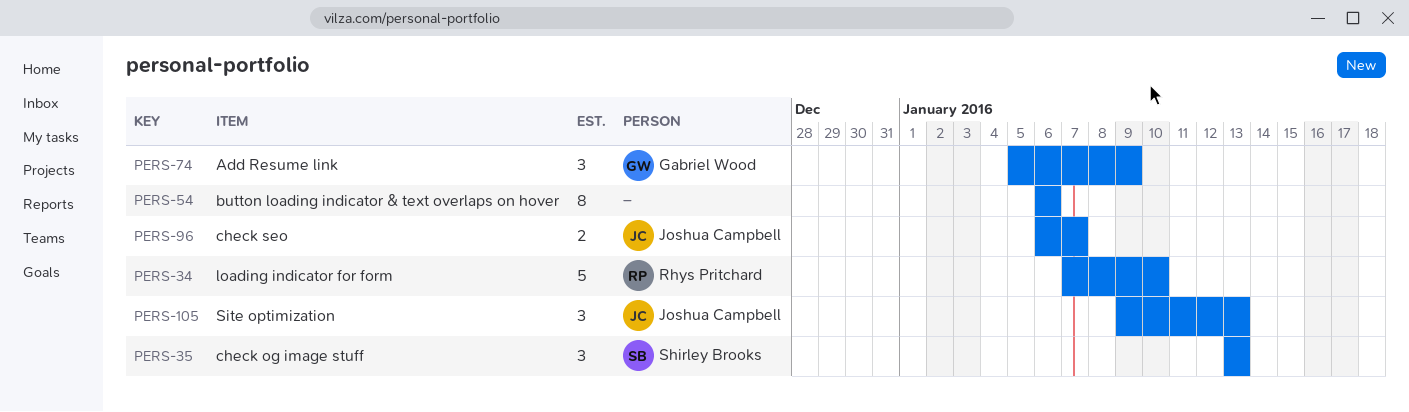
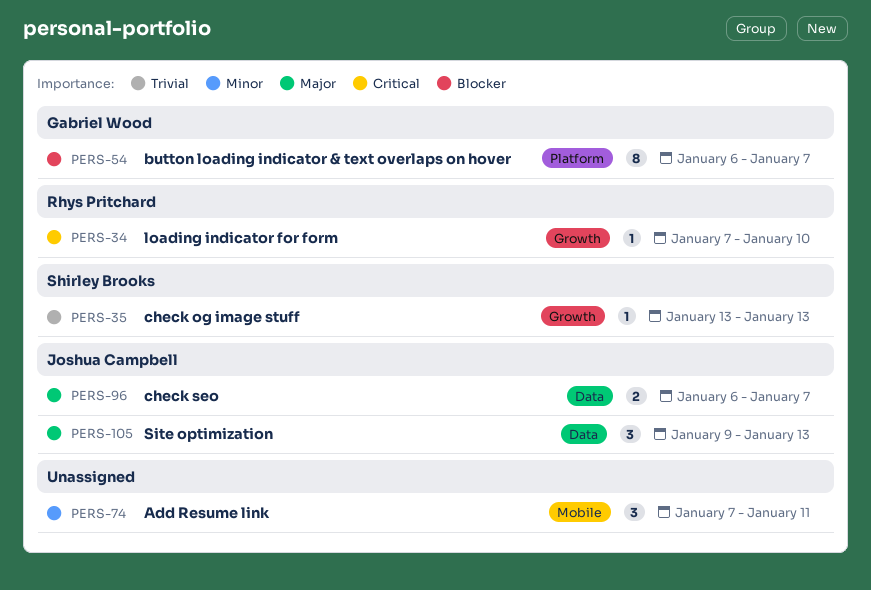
PERS-34, estimate: 5 -> 1
PERS-35, estimate: 3 -> 1
PERS-54, owner: none -> Gabriel Wood
PERS-54, due: Jan 6 -> Jan 7
PERS-74, owner: Gabriel Wood -> none
PERS-74, start: Jan 5 -> Jan 7
PERS-74, due: Jan 9 -> Jan 11

